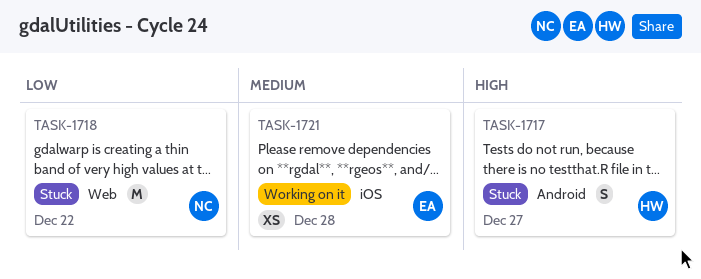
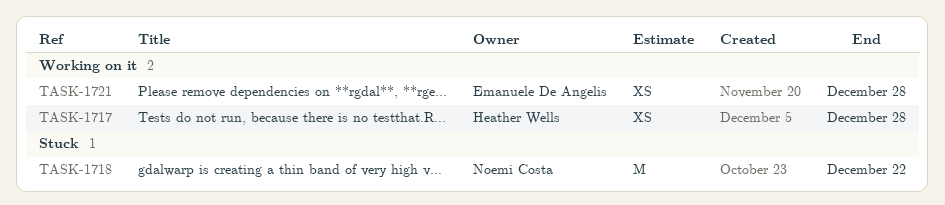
TASK-1717, status: Stuck -> Working on it
TASK-1717, estimate: S -> XS
TASK-1717, due: Dec 27 -> Dec 28

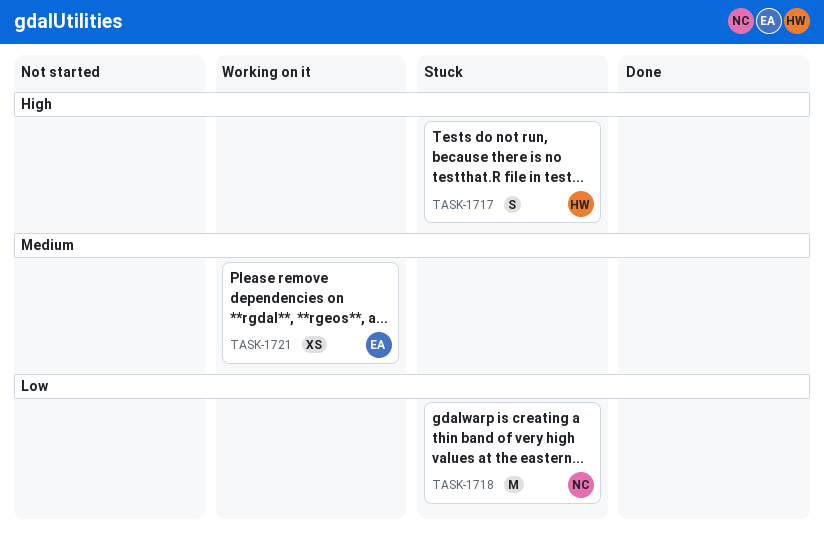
TASK-1717, status: Working on it -> Stuck
TASK-1717, estimate: XS -> S

